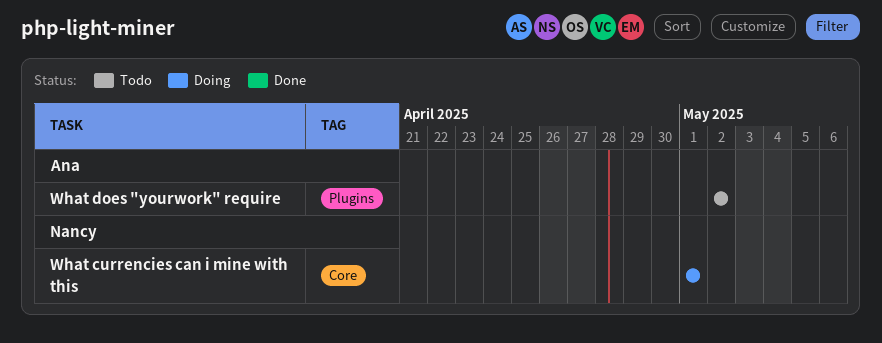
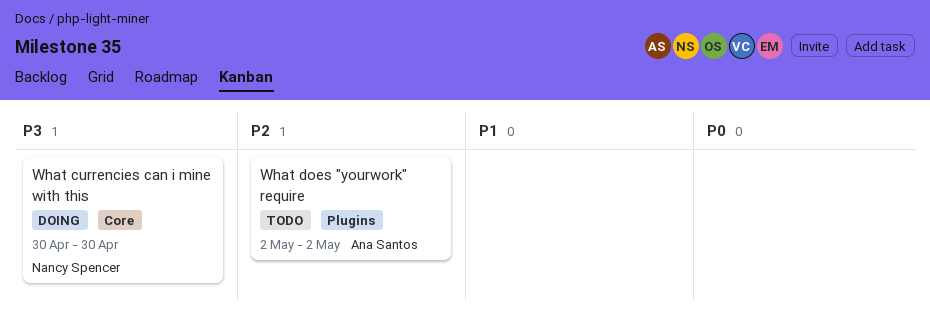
What currencies can i mine with this, start: May 1 -> Apr 30
What currencies can i mine with this, due: May 1 -> Apr 30

